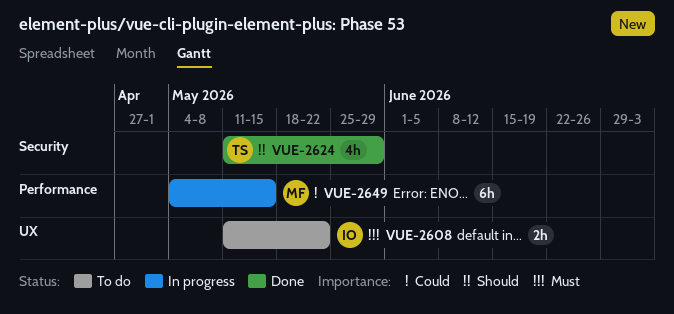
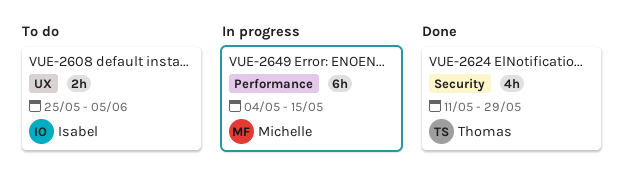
VUE-2608, start: May 11 -> May 25
VUE-2608, due: May 22 -> Jun 5

